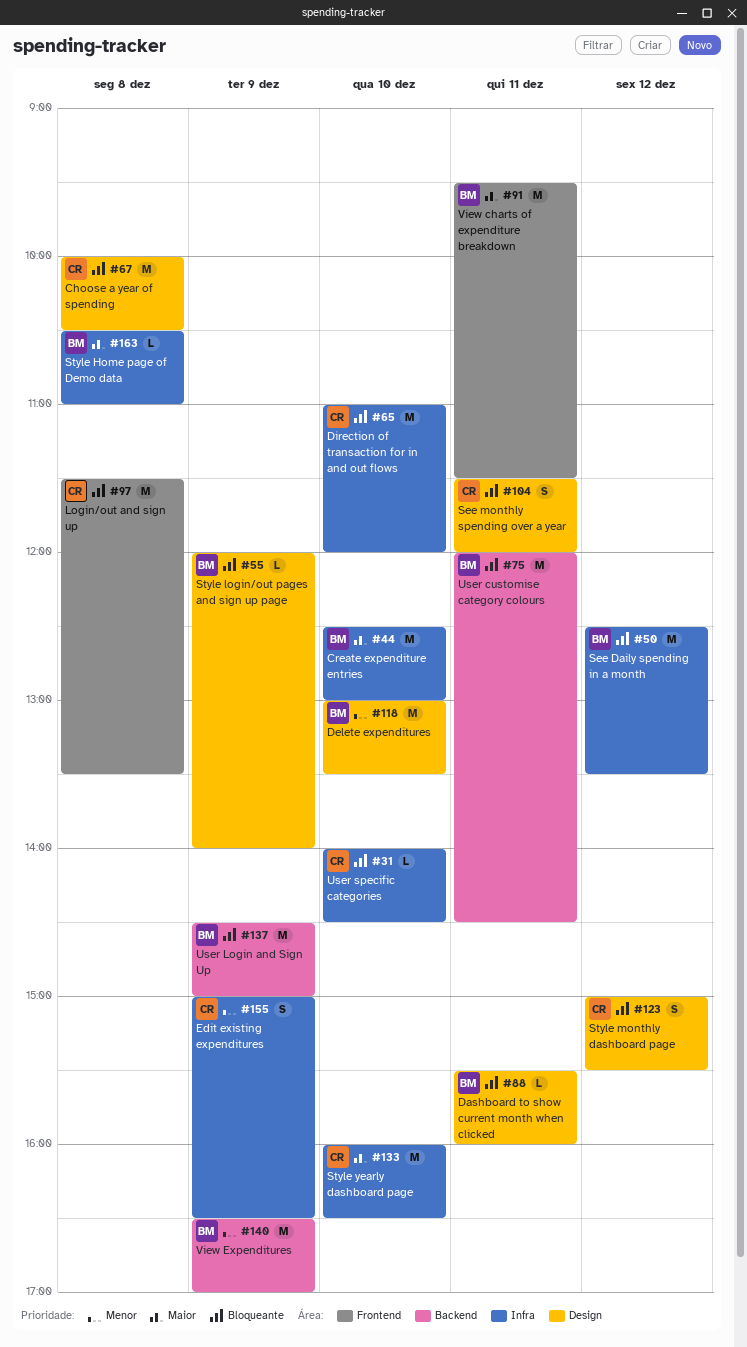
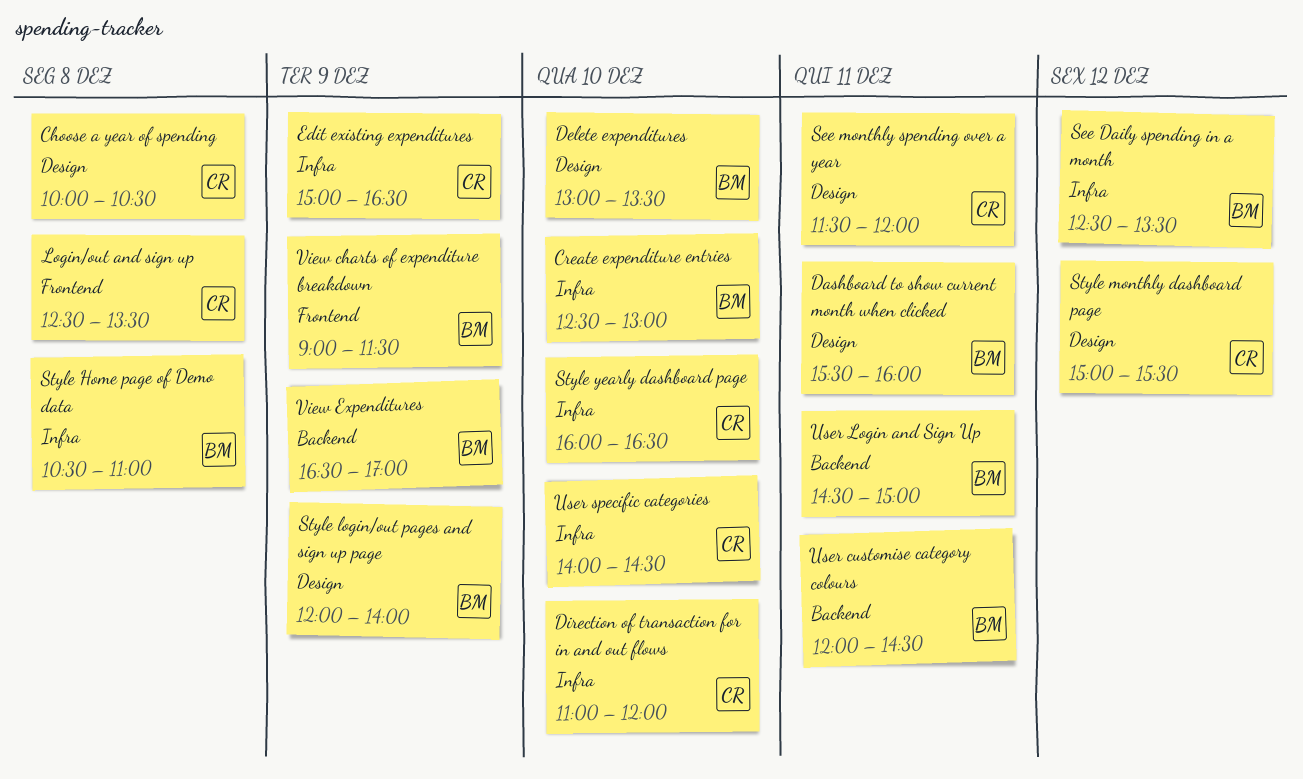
Login/out and sign up, begins: 11:30 -> 12:30
User Login and Sign Up, day: Dec 9 -> Dec 11
View charts of expenditure breakdown, day: Dec 11 -> Dec 9
View charts of expenditure breakdown, begins: 09:30 -> 09:00

